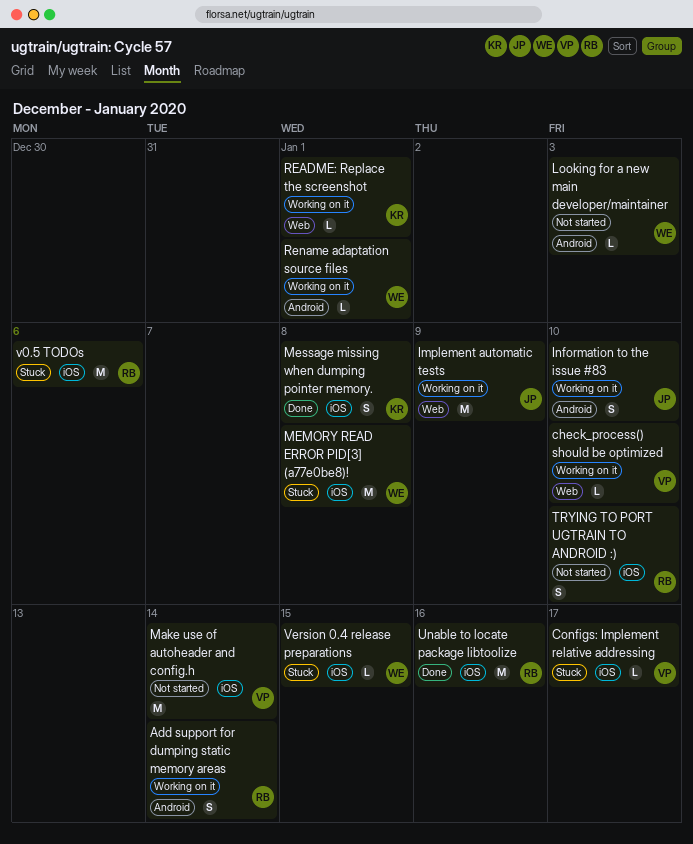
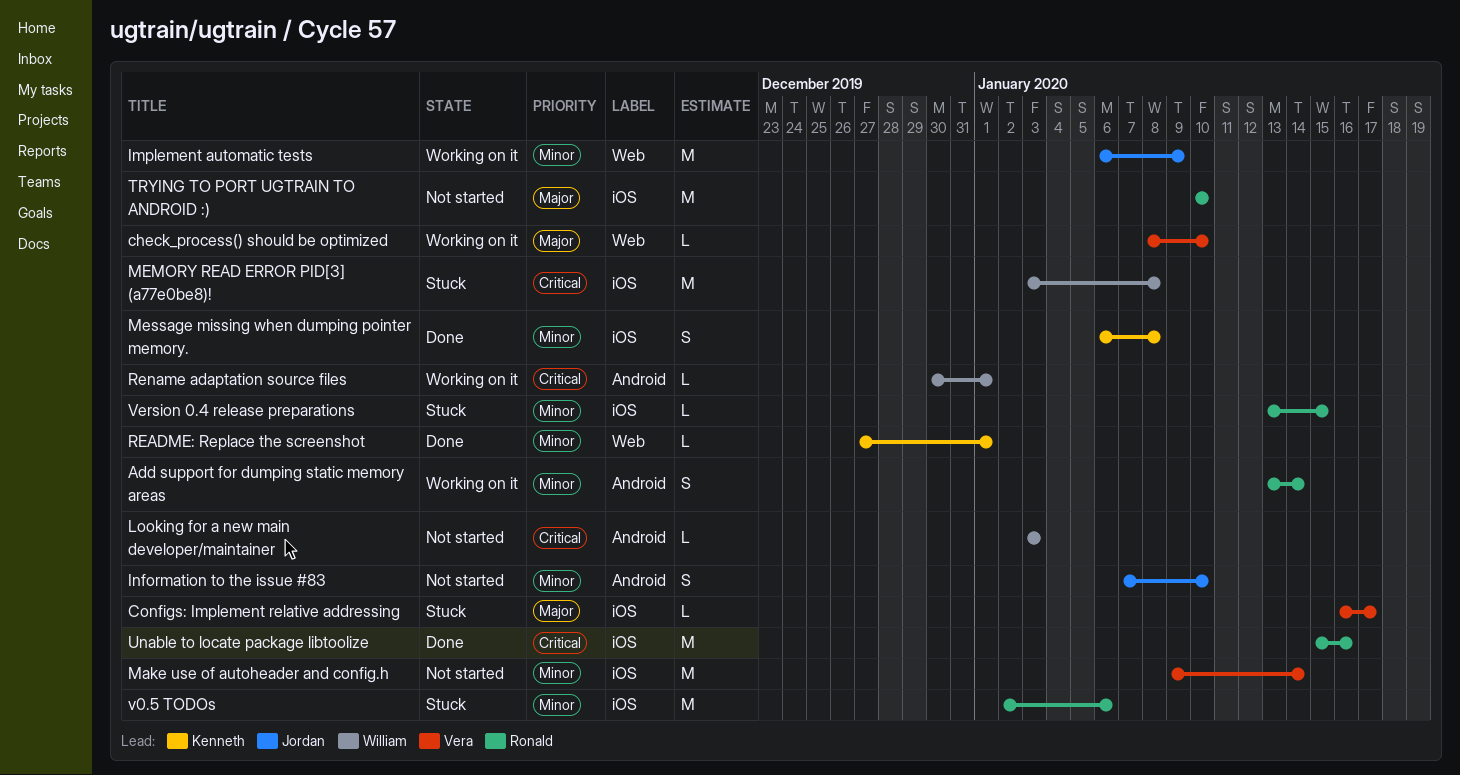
Information to the issue #83, status: Working on it -> Not started
README: Replace the screenshot, status: Working on it -> Done
TRYING TO PORT UGTRAIN TO ANDROID :), estimate: S -> M
Version 0.4 release preparations, owner: William -> Ronald

